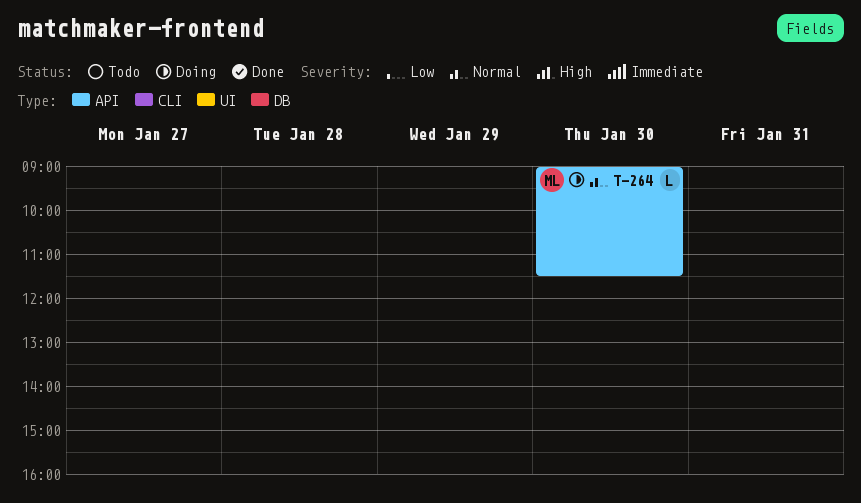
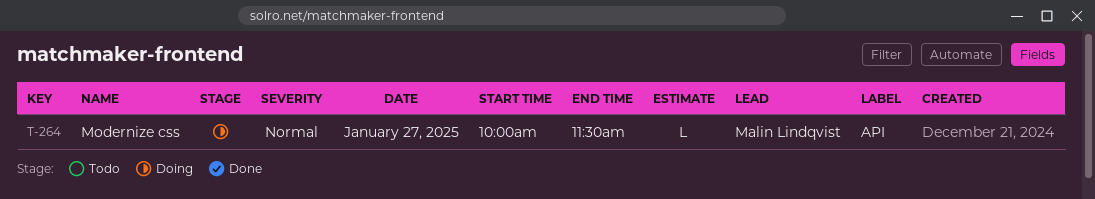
T-264, day: Jan 30 -> Jan 27
T-264, begins: 09:00 -> 10:00

